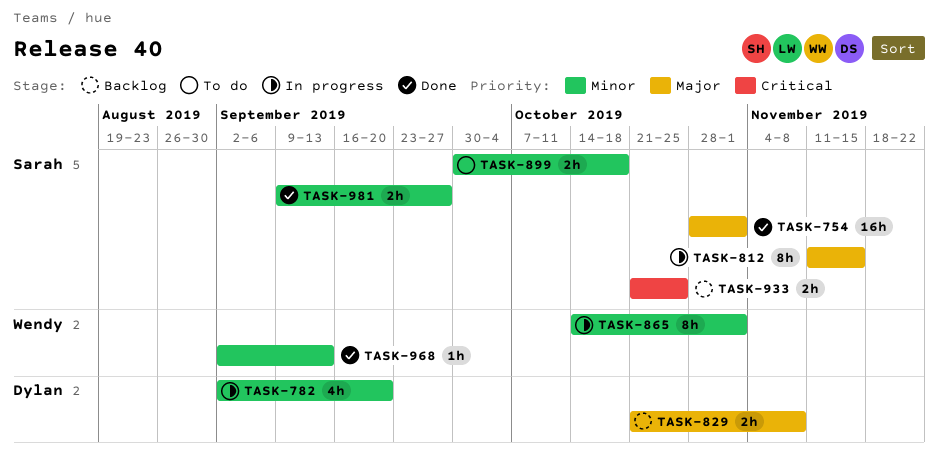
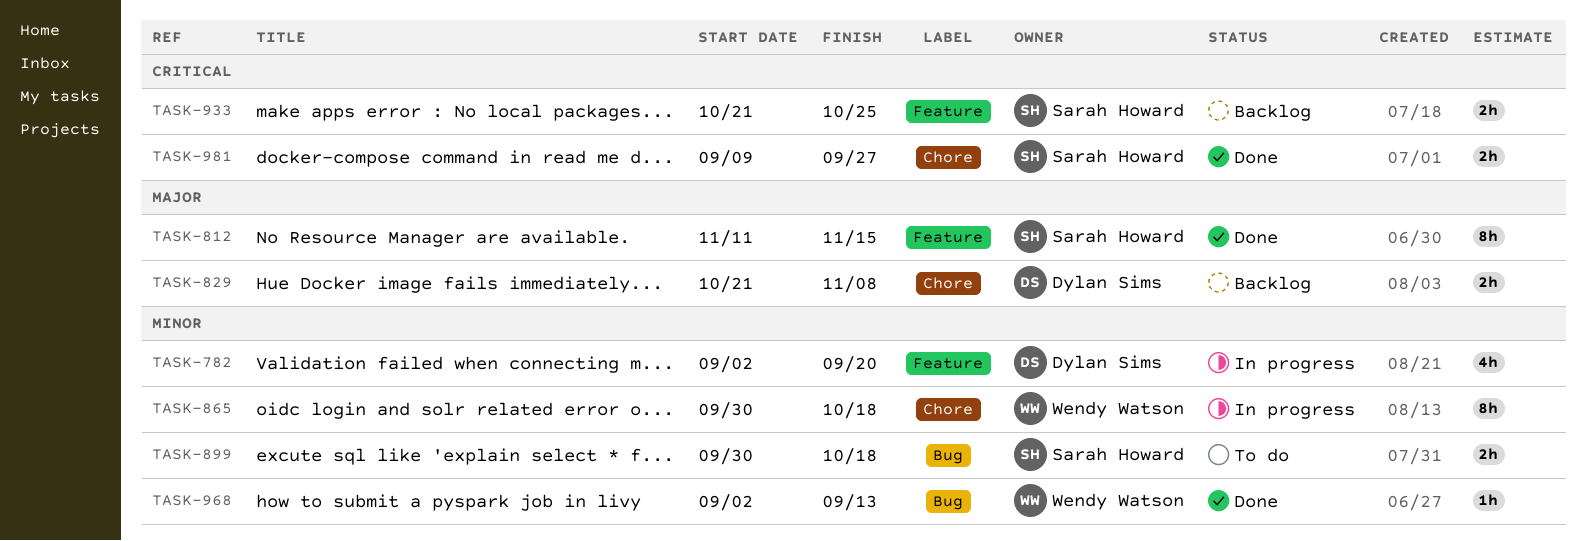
TASK-754: present -> none
TASK-812, status: In progress -> Done
TASK-865, start: Oct 14 -> Sep 30
TASK-865, due: Nov 1 -> Oct 18
TASK-981, priority: Minor -> Critical

